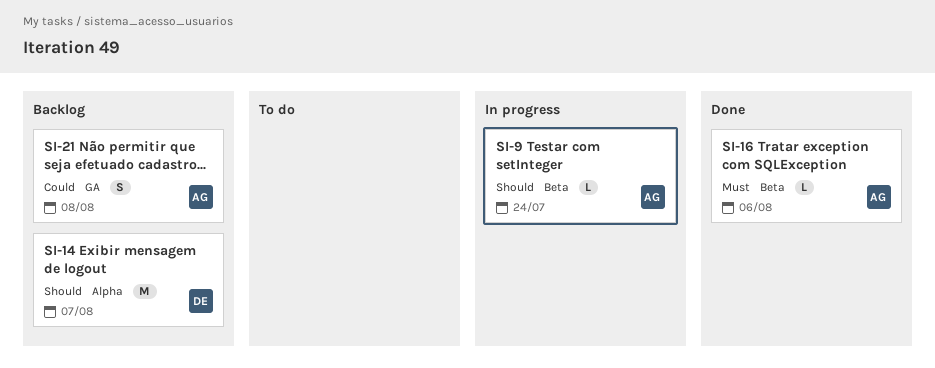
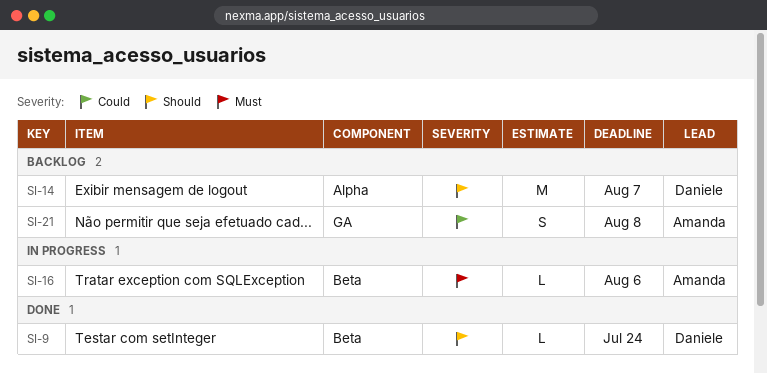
SI-9, status: In progress -> Done
SI-9, owner: Amanda -> Daniele
SI-16, status: Done -> In progress

